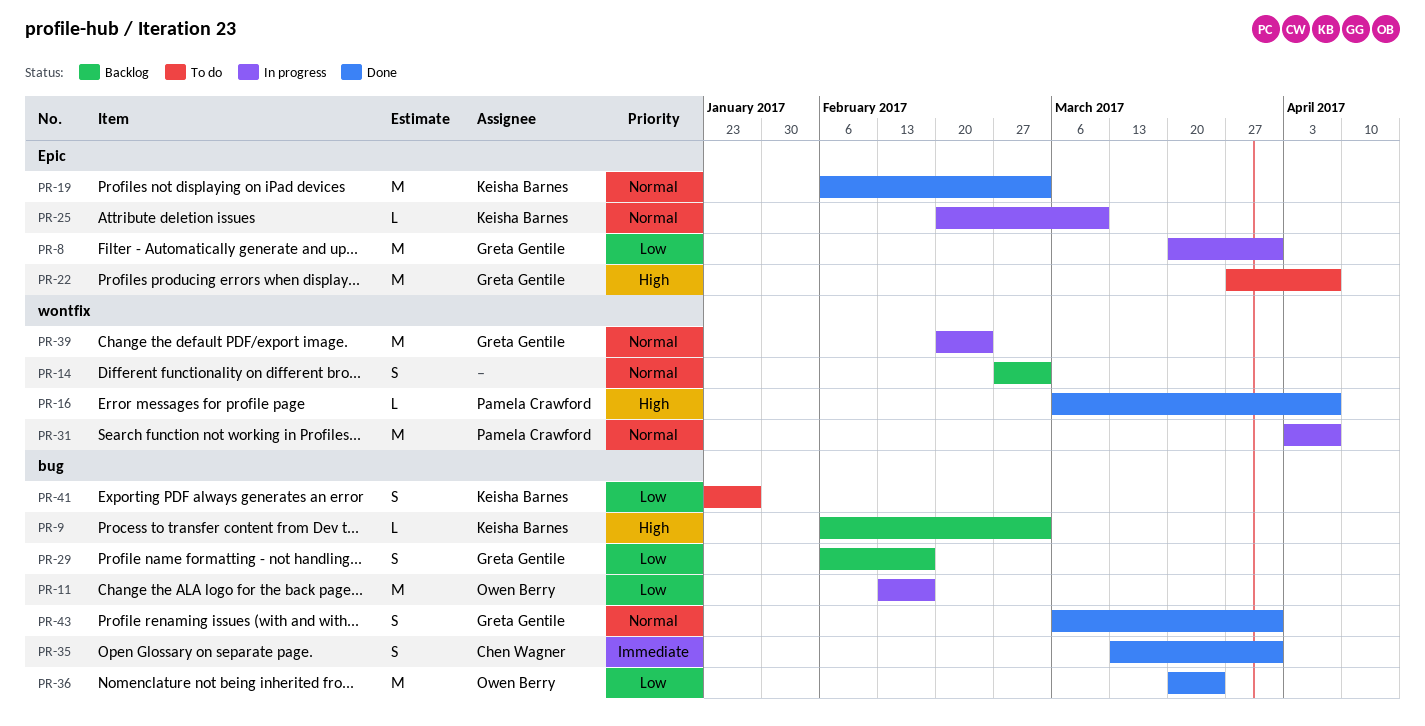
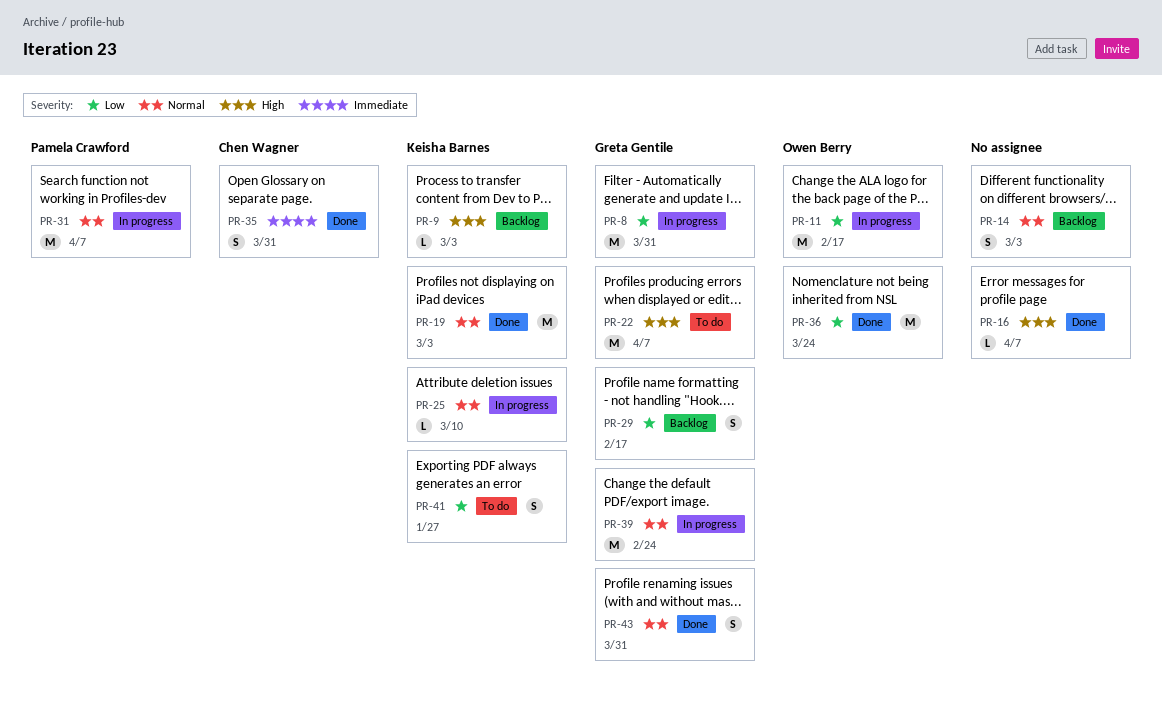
PR-16, owner: Pamela Crawford -> none

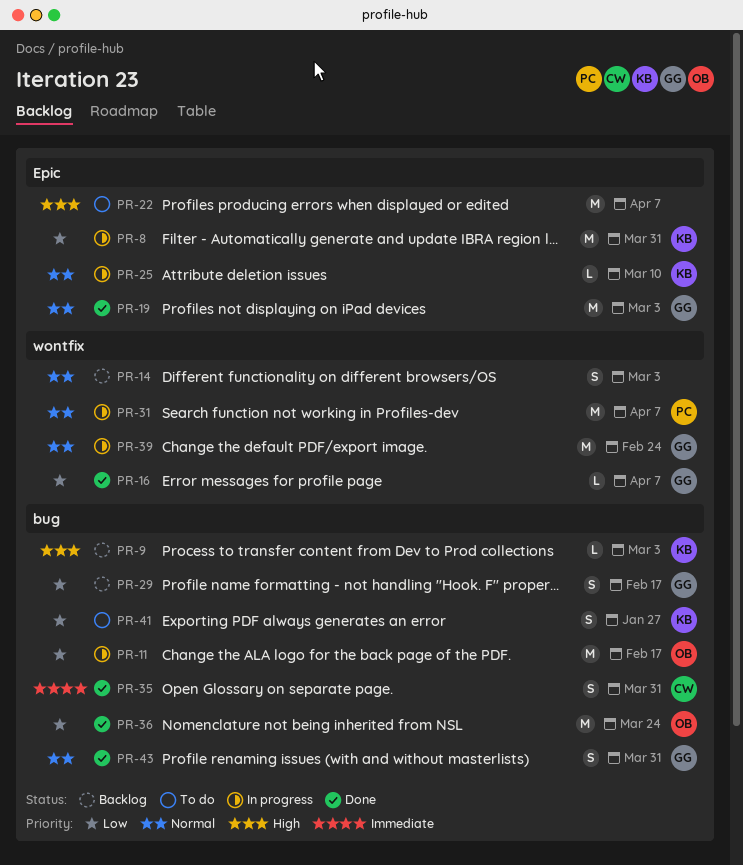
PR-8, owner: Greta Gentile -> Keisha Barnes
PR-16, owner: none -> Greta Gentile
PR-16, priority: High -> Low
PR-19, owner: Keisha Barnes -> Greta Gentile
PR-22, owner: Greta Gentile -> none

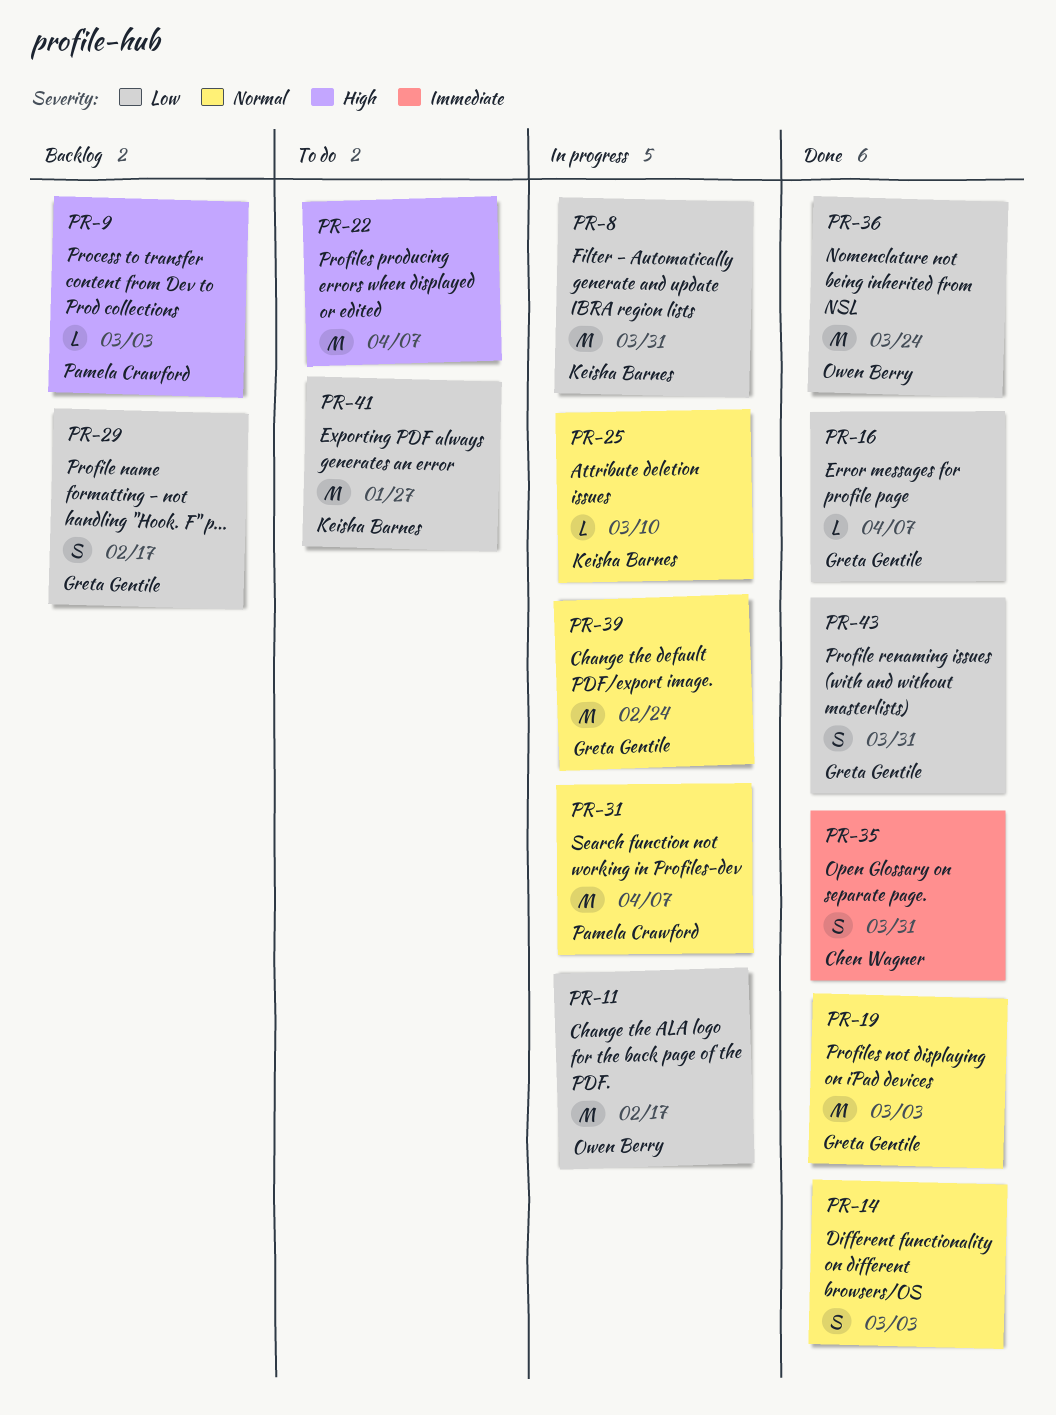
PR-9, owner: Keisha Barnes -> Pamela Crawford
PR-14, status: Backlog -> Done
PR-41, estimate: S -> M
PR-43, priority: Normal -> Low

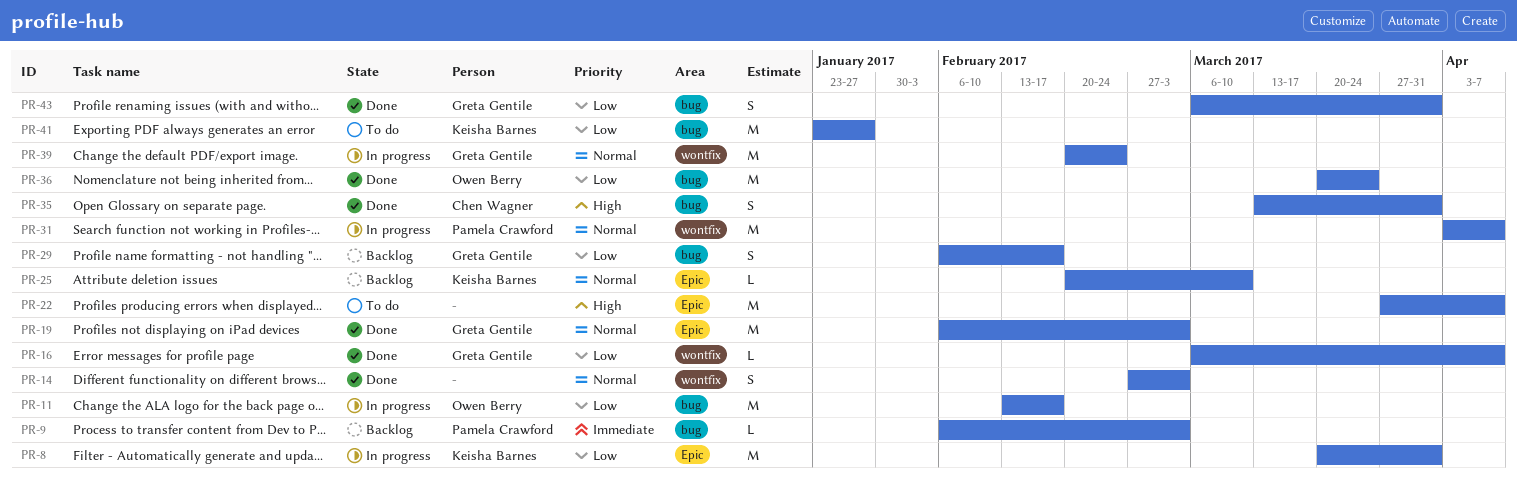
PR-9, priority: High -> Immediate
PR-25, status: In progress -> Backlog
PR-35, priority: Immediate -> High

